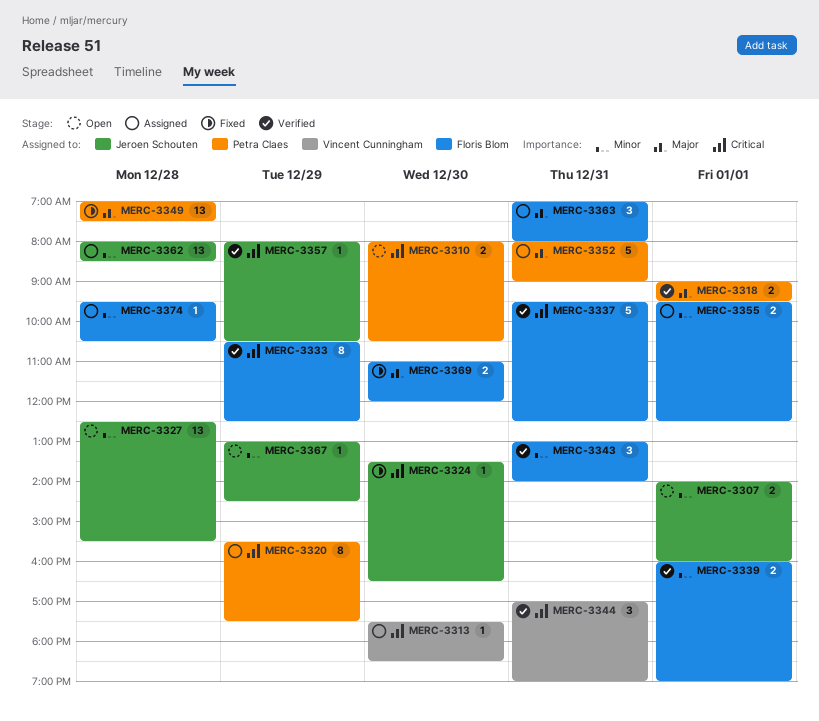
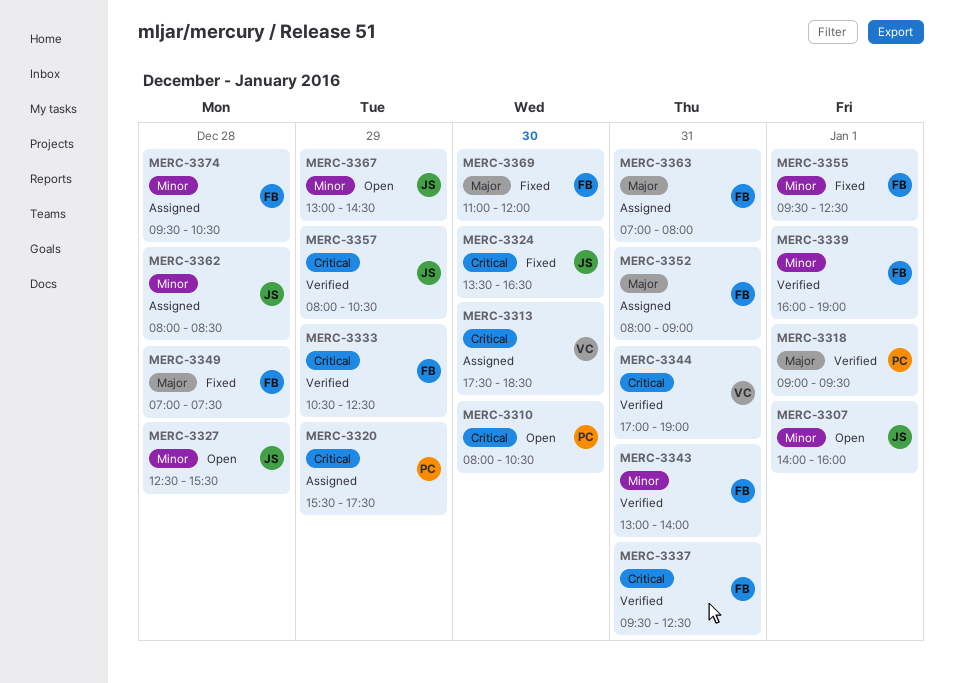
MERC-3349, owner: Petra Claes -> Floris Blom
MERC-3352, owner: Petra Claes -> Floris Blom
MERC-3355, status: Assigned -> Fixed

